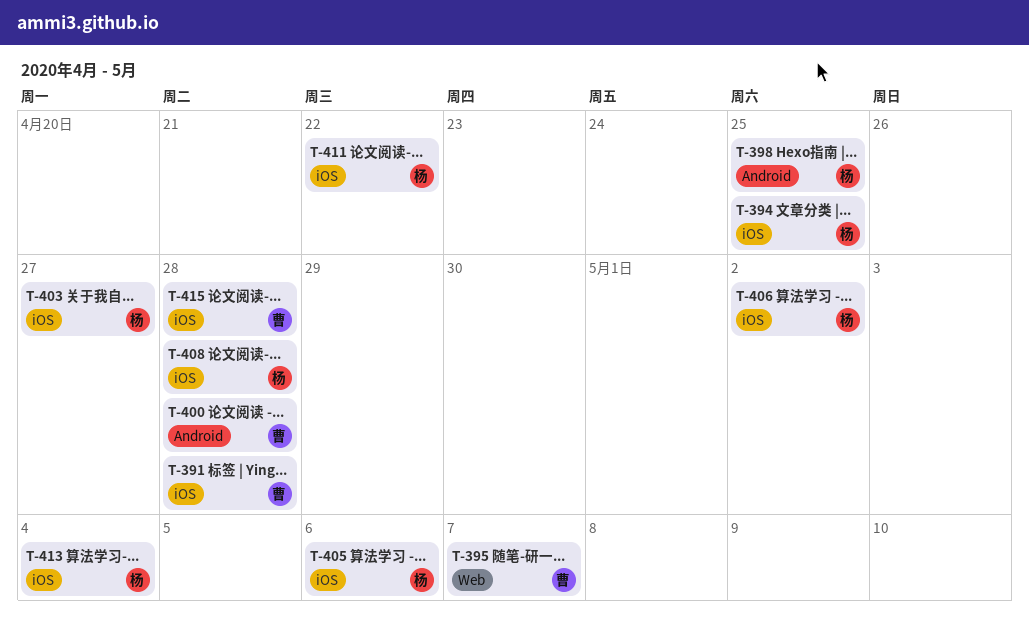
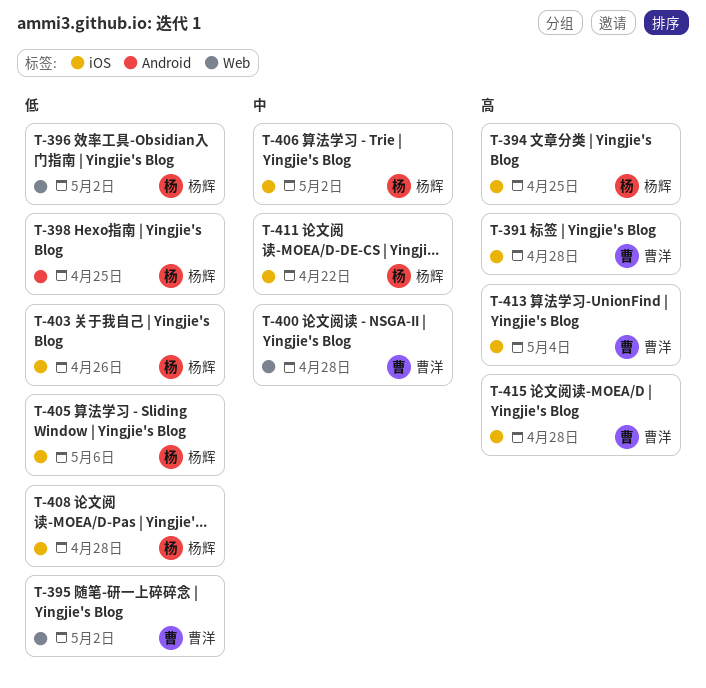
T-395, due: May 7 -> May 2
T-396: none -> present
T-400, label: Android -> Web
T-403, due: Apr 27 -> Apr 26
T-413, owner: 杨辉 -> 曹洋

